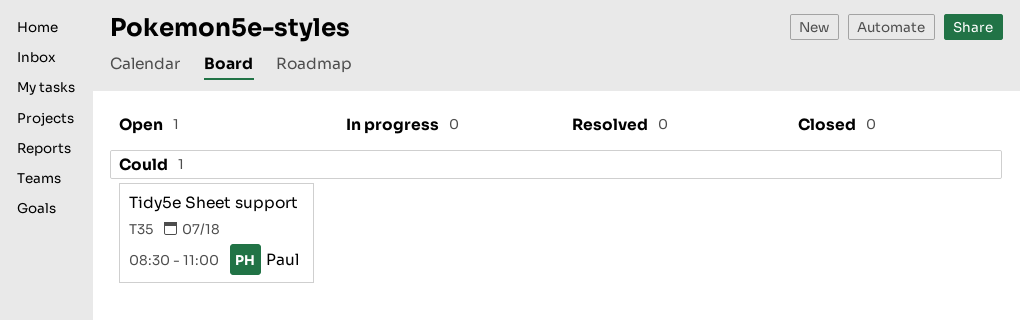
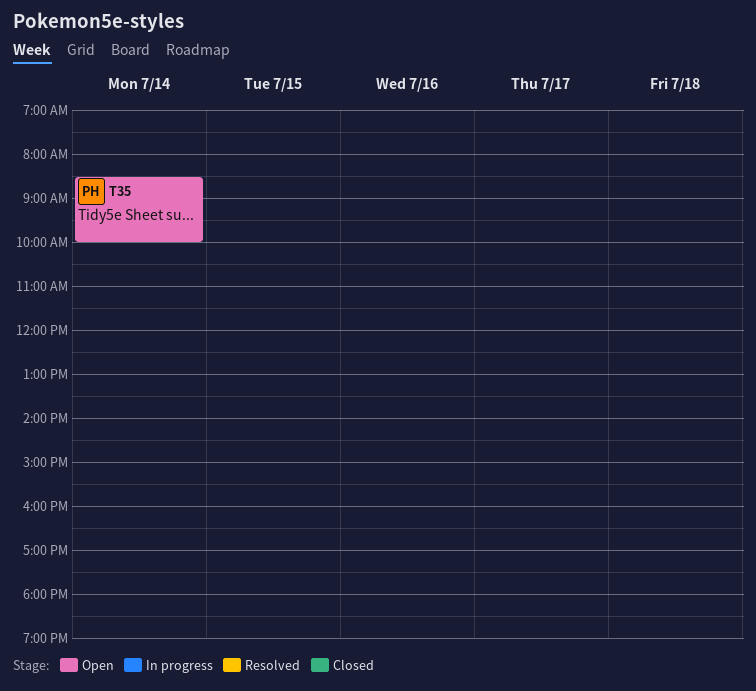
T35, day: Jul 18 -> Jul 14
T35, ends: 11:00 -> 10:00

